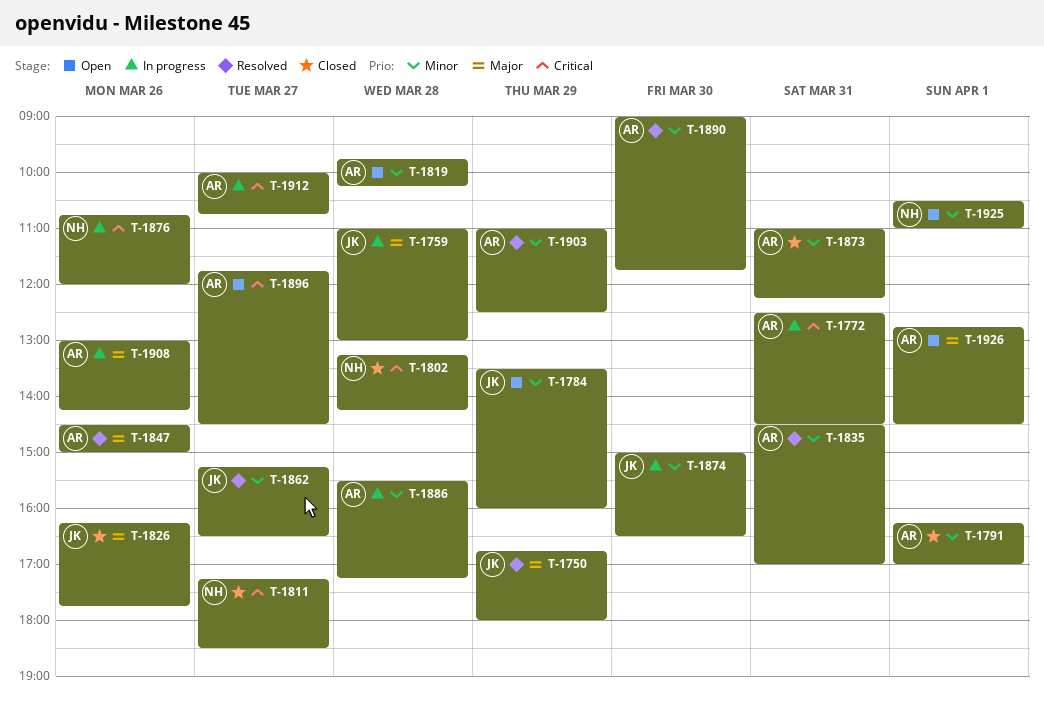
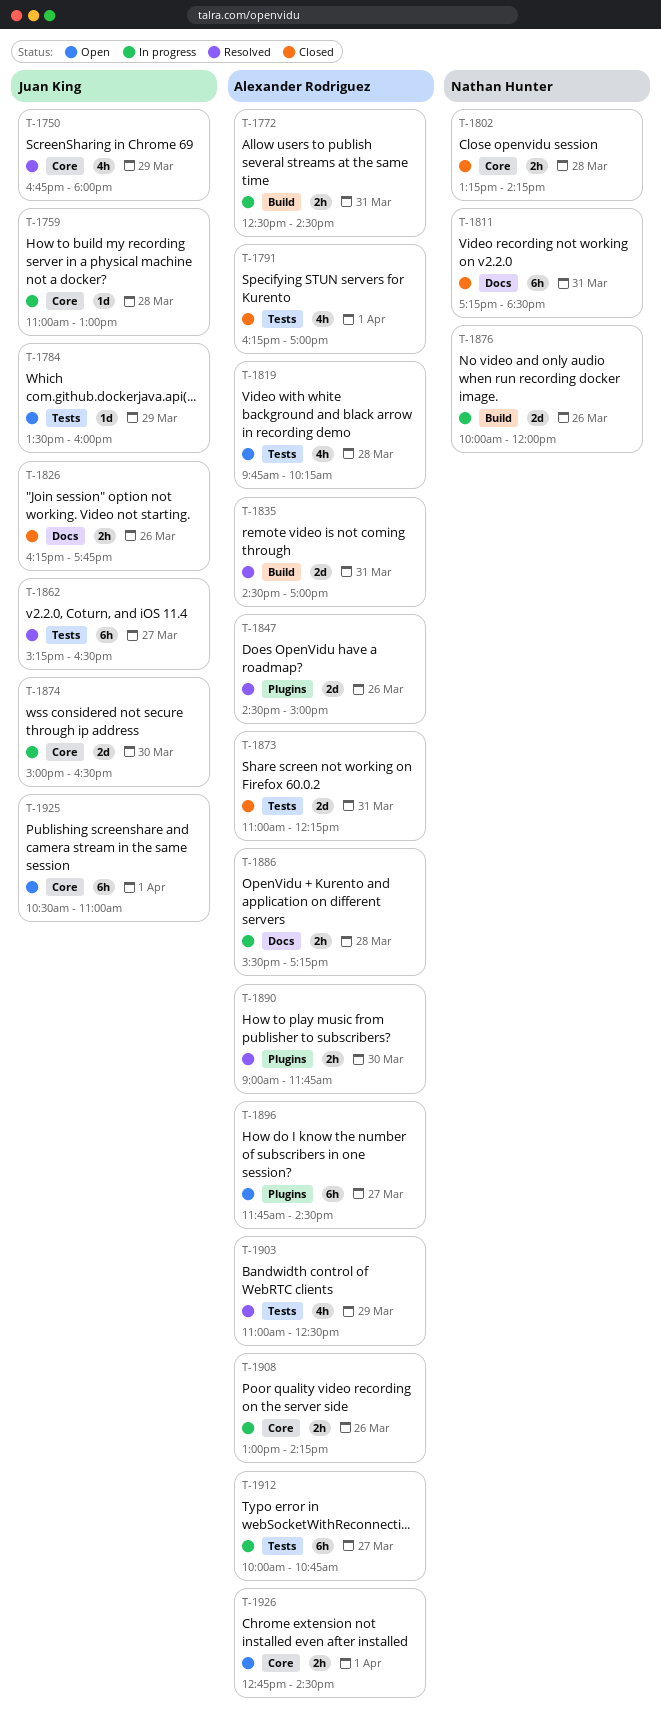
T-1811, day: Mar 27 -> Mar 31
T-1876, begins: 10:45 -> 10:00
T-1925, owner: Nathan Hunter -> Juan King

